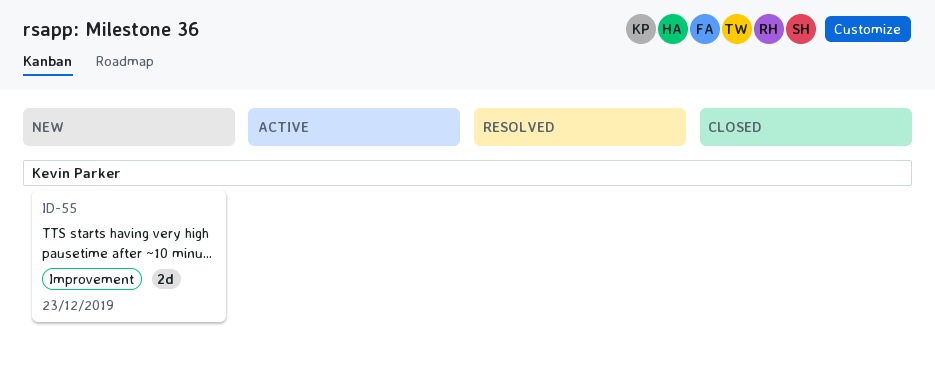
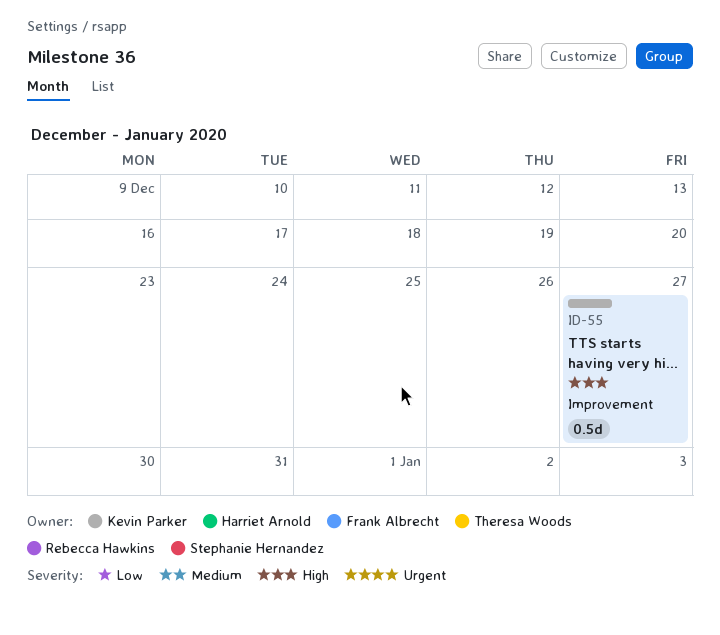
ID-55, estimate: 2d -> 0.5d
ID-55, due: Dec 23 -> Dec 27

